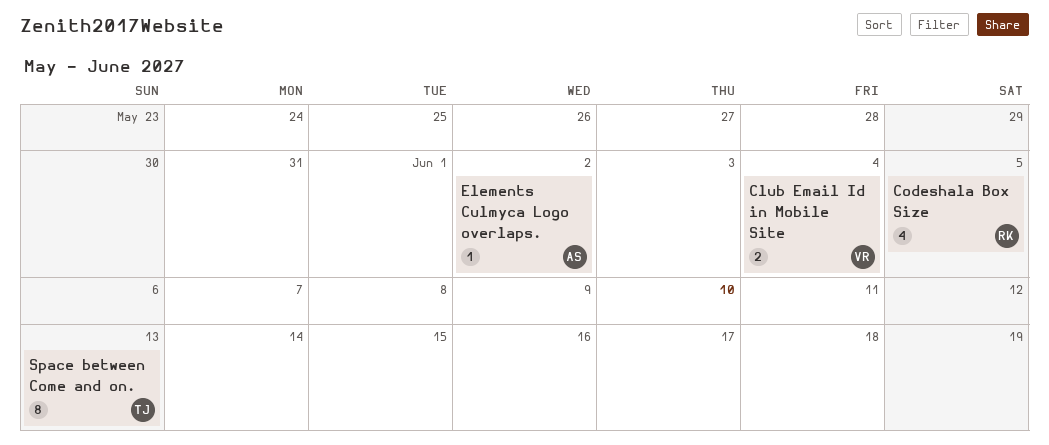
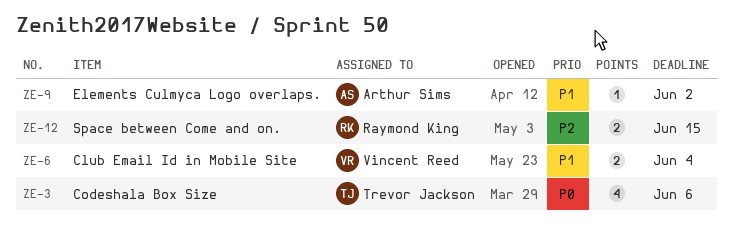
Codeshala Box Size, owner: Raymond King -> Trevor Jackson
Codeshala Box Size, due: Jun 5 -> Jun 6
Space between Come and on., owner: Trevor Jackson -> Raymond King
Space between Come and on., estimate: 8 -> 2
Space between Come and on., due: Jun 13 -> Jun 15

